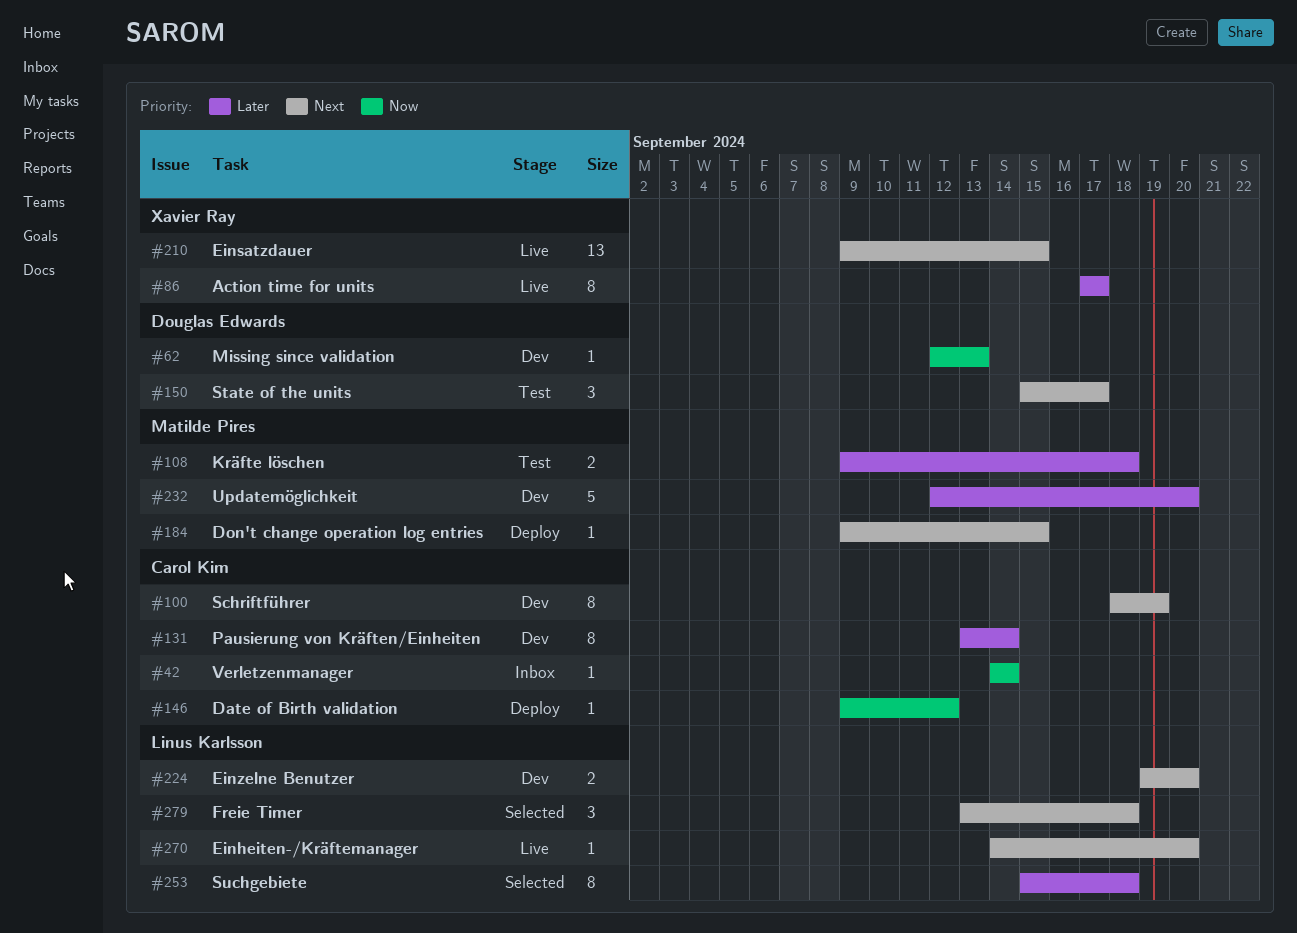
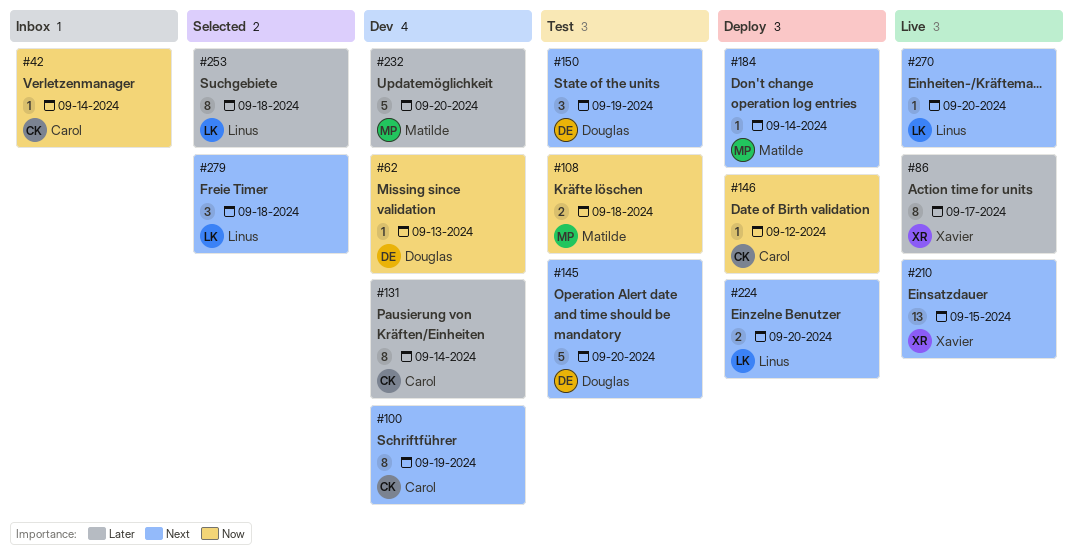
#108, priority: Later -> Now
#145: none -> present
#150, due: Sep 17 -> Sep 19
#184, due: Sep 15 -> Sep 14
#224, status: Dev -> Deploy

